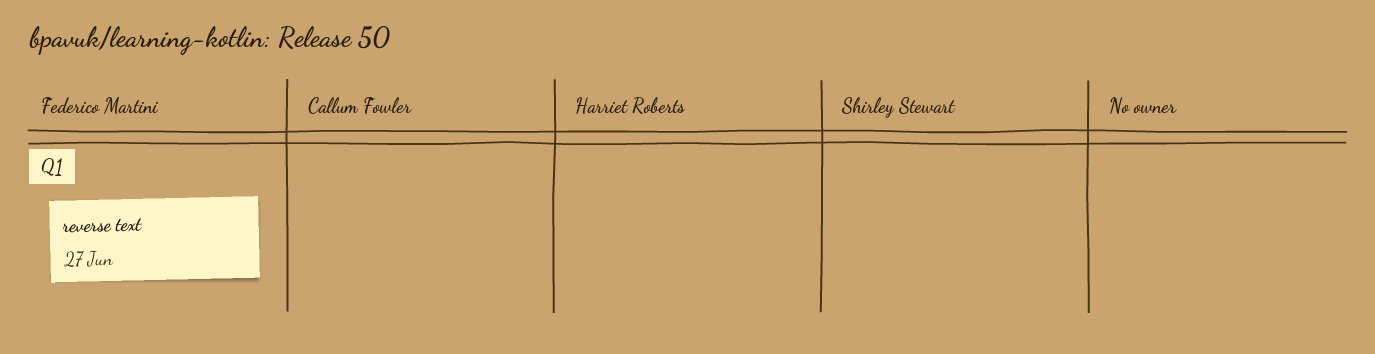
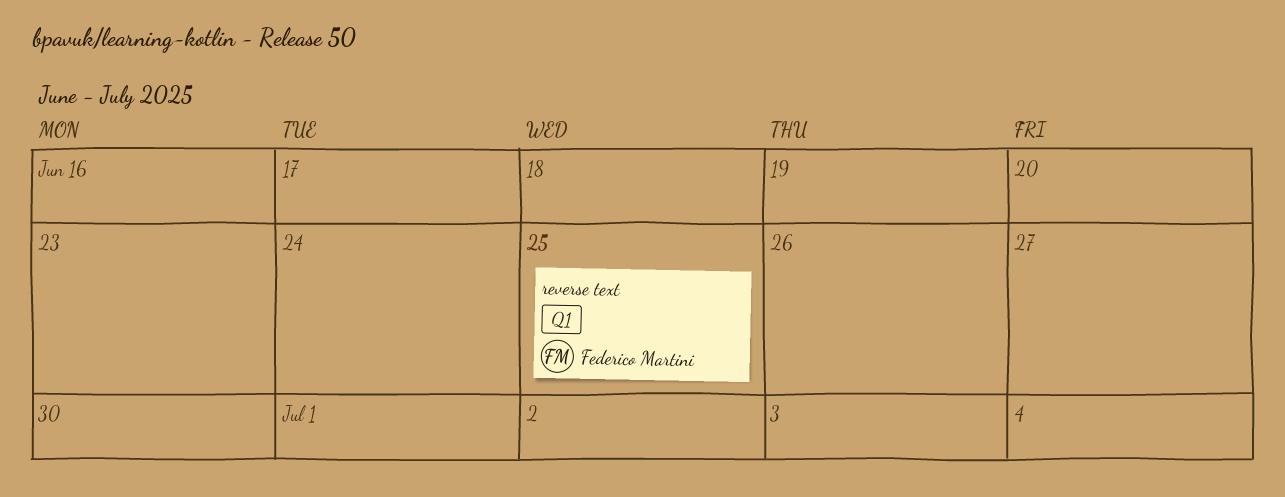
reverse text, due: Jun 27 -> Jun 25

